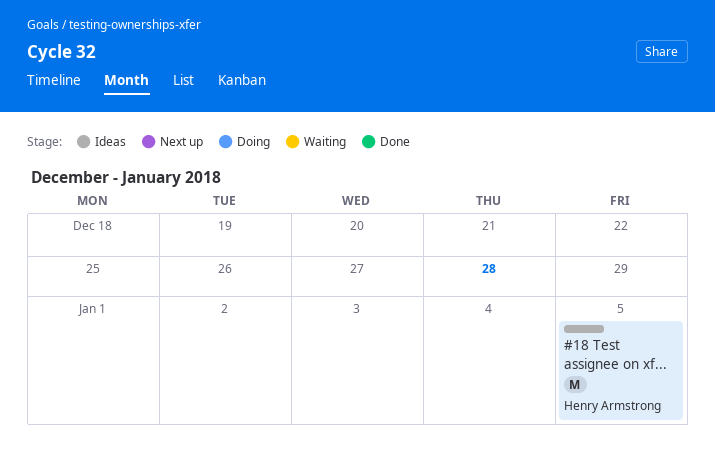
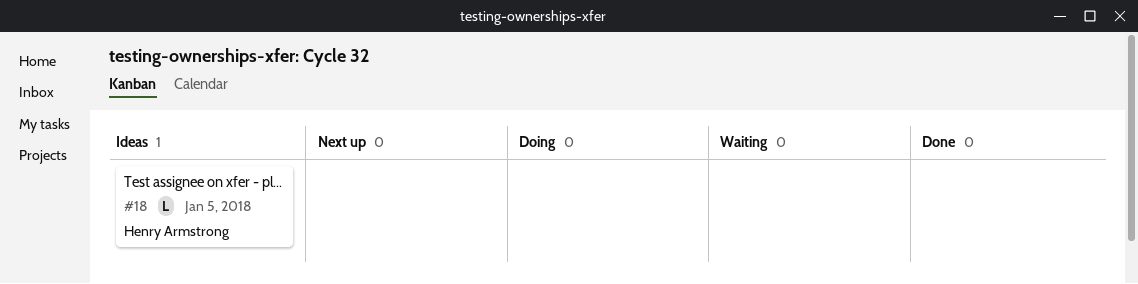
#18, estimate: M -> L

